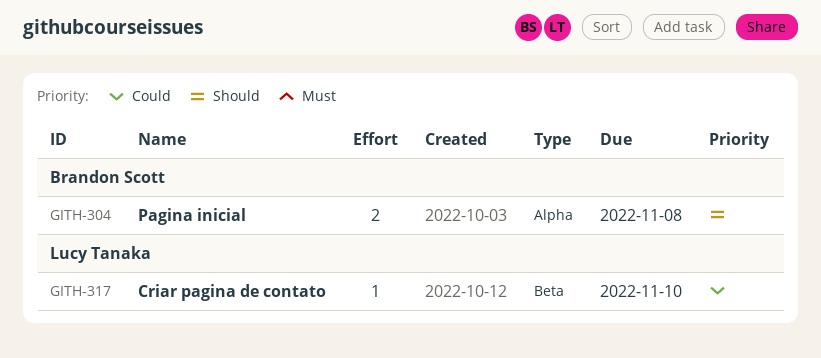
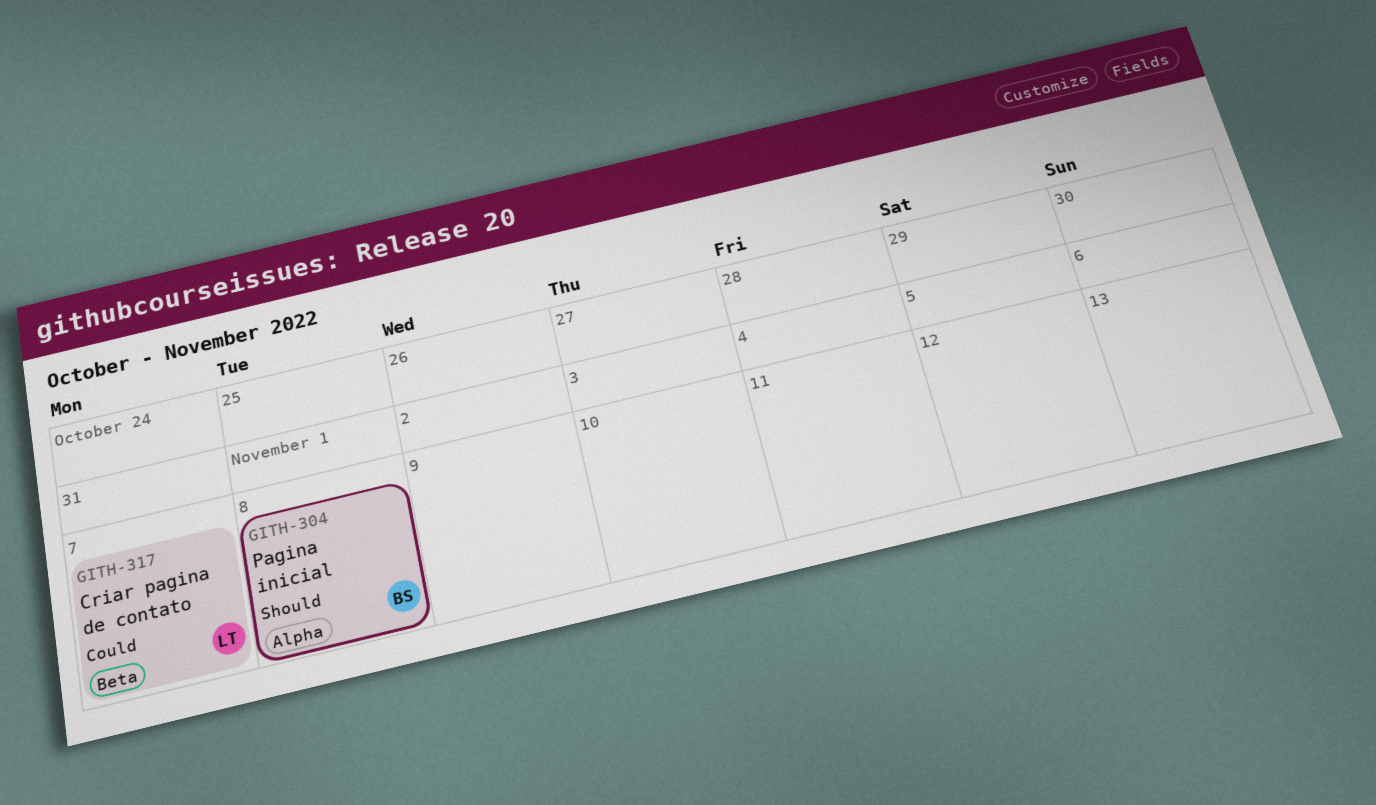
GITH-317, due: Nov 10 -> Nov 7

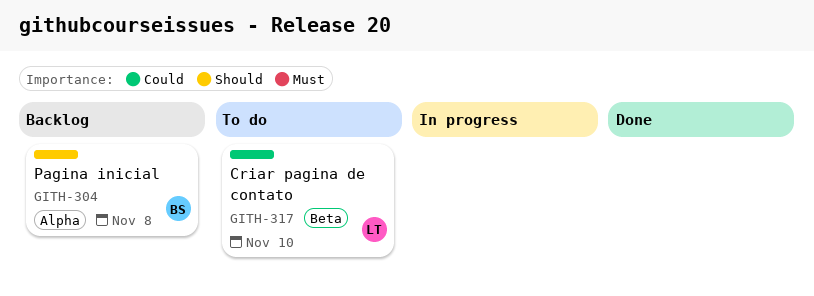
GITH-317, due: Nov 7 -> Nov 10

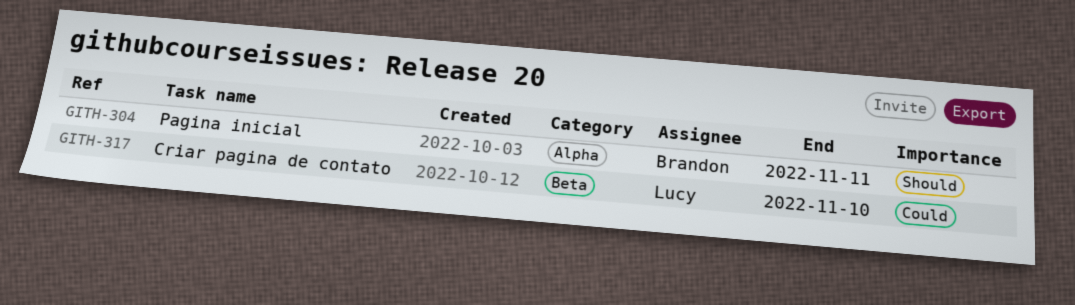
GITH-304, due: Nov 8 -> Nov 11

